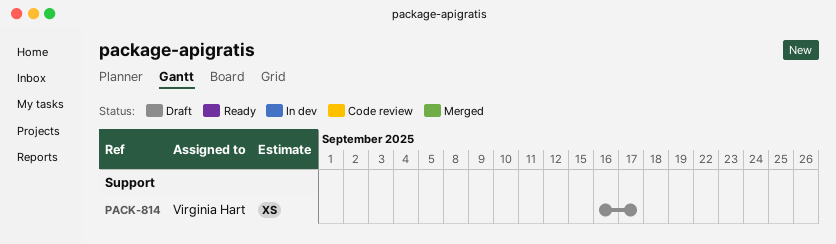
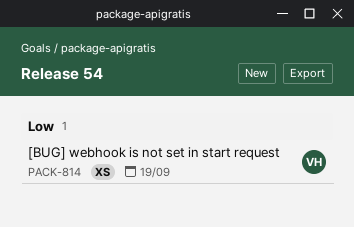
PACK-814, due: Sep 17 -> Sep 19

